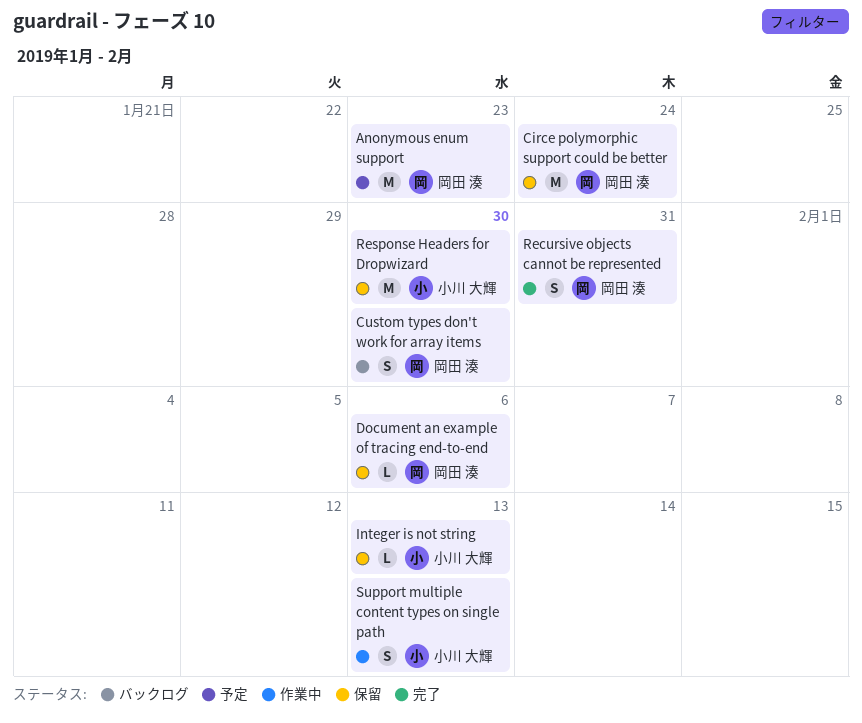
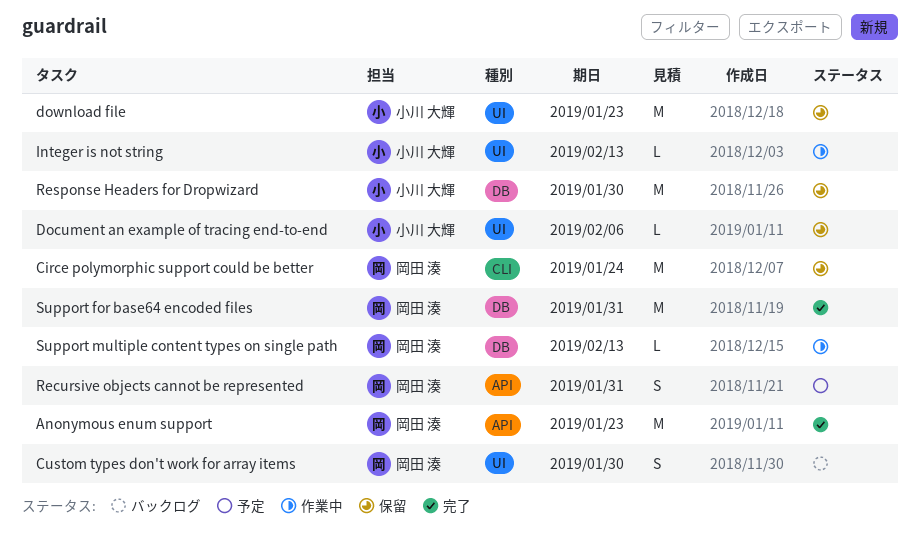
Anonymous enum support, status: 予定 -> 完了
Document an example of tracing end-to-end, owner: 岡田 湊 -> 小川 大輝
download file: none -> present
Integer is not string, status: 保留 -> 作業中
Recursive objects cannot be represented, status: 完了 -> 予定
Support for base64 encoded files: none -> present
Support multiple content types on single path, owner: 小川 大輝 -> 岡田 湊
Support multiple content types on single path, estimate: S -> L

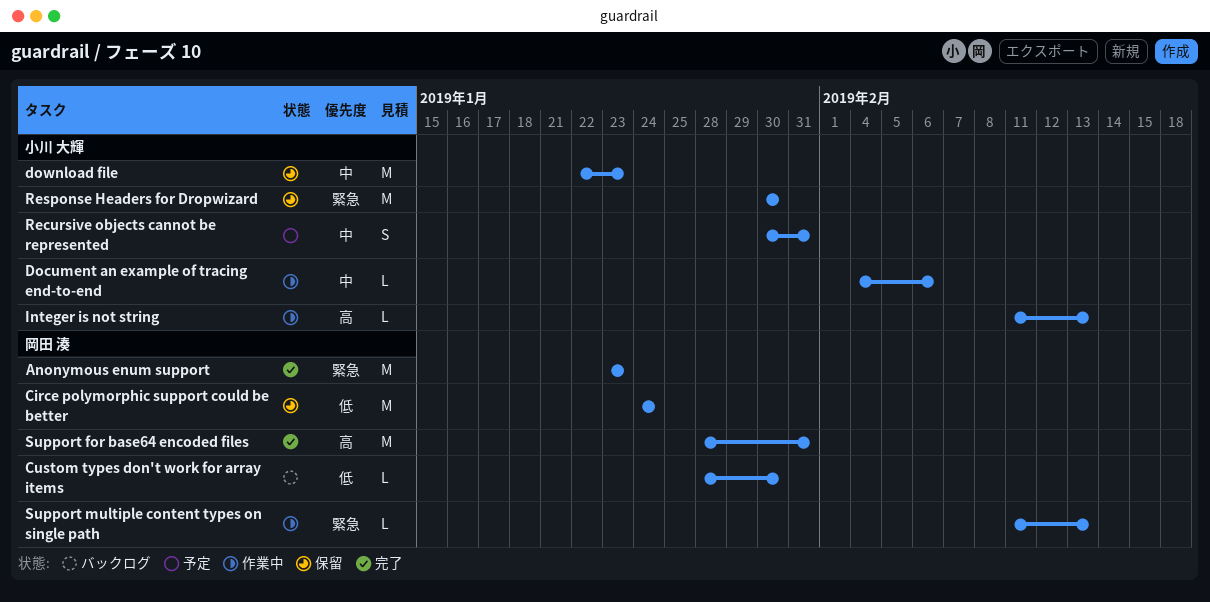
Custom types don't work for array items, estimate: S -> L
Document an example of tracing end-to-end, status: 保留 -> 作業中
Recursive objects cannot be represented, owner: 岡田 湊 -> 小川 大輝

